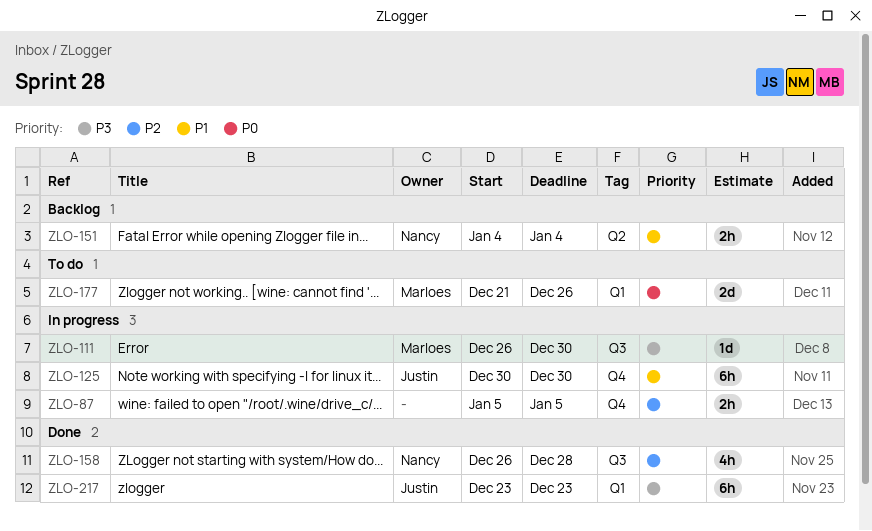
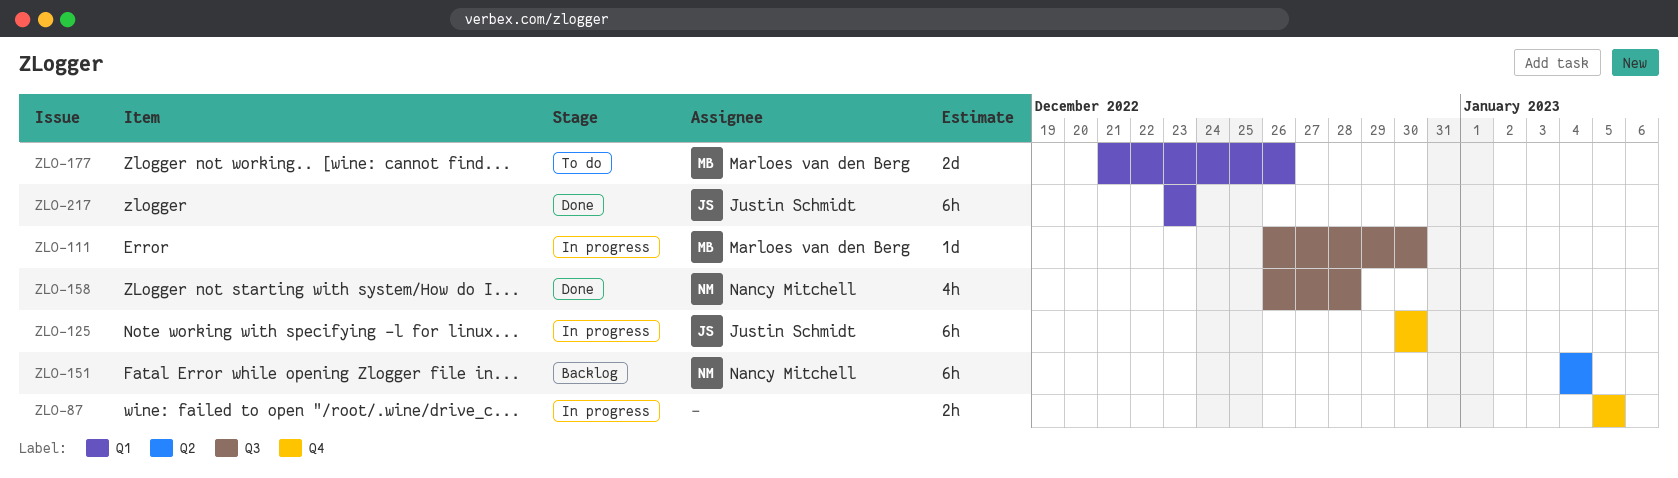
ZLO-151, estimate: 2h -> 6h

